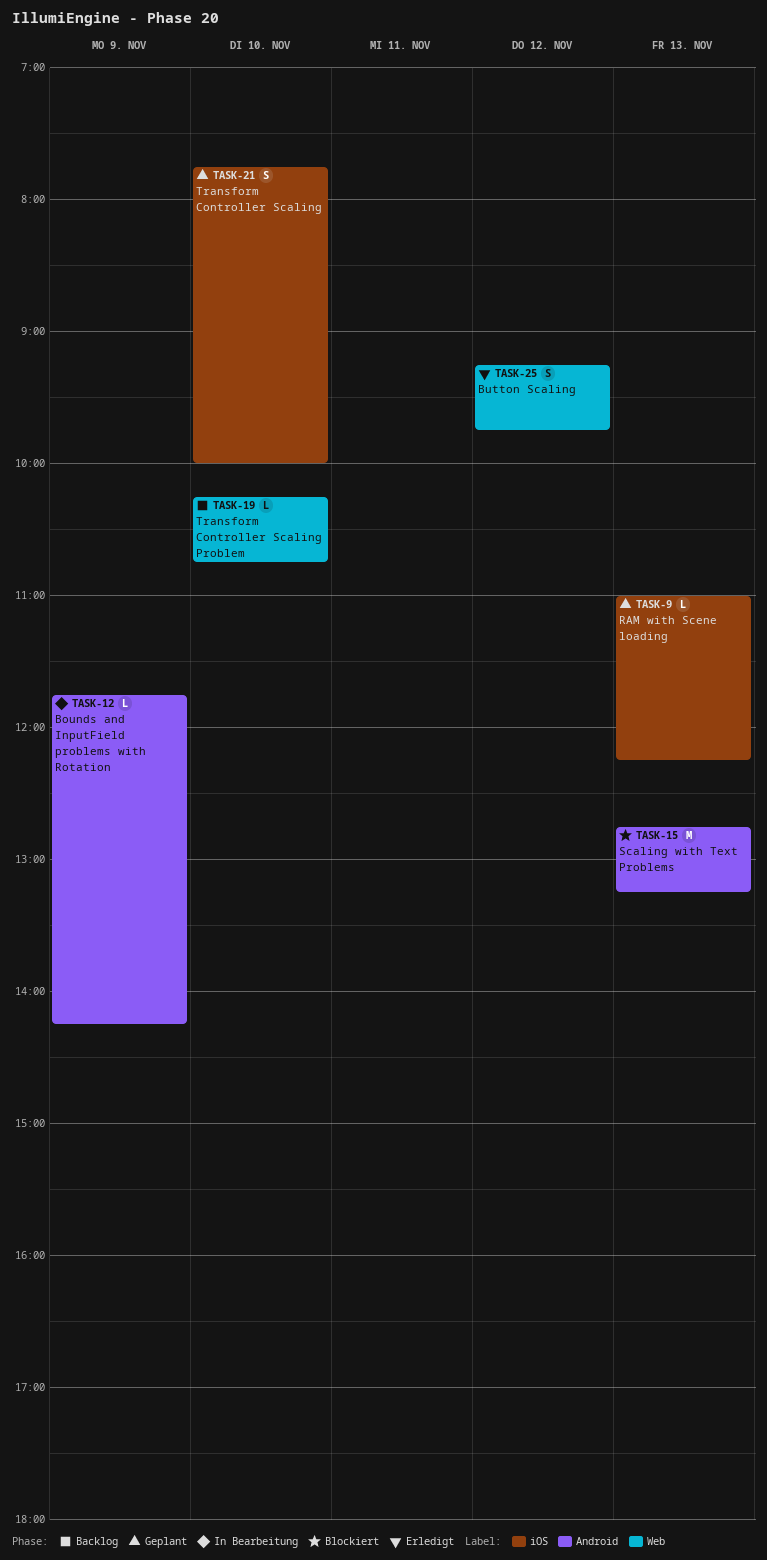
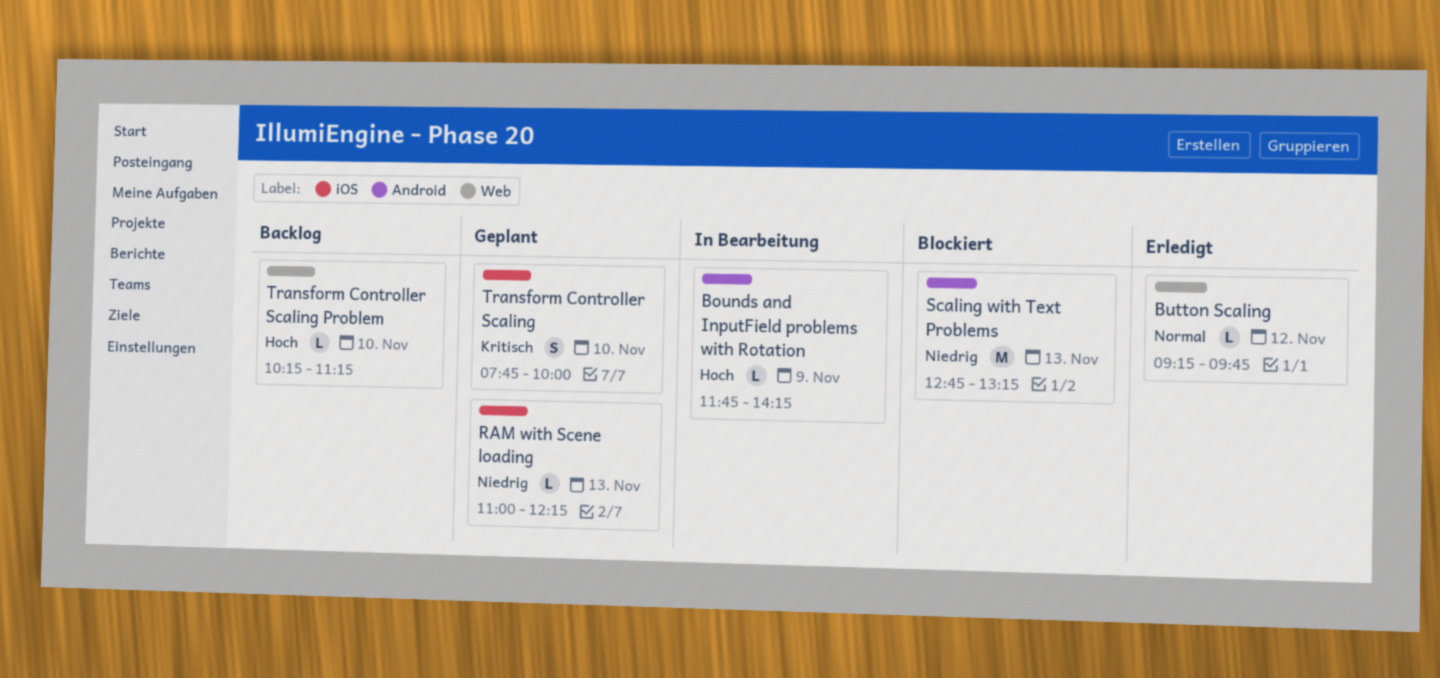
Button Scaling, estimate: S -> L
Transform Controller Scaling Problem, ends: 10:45 -> 11:15

